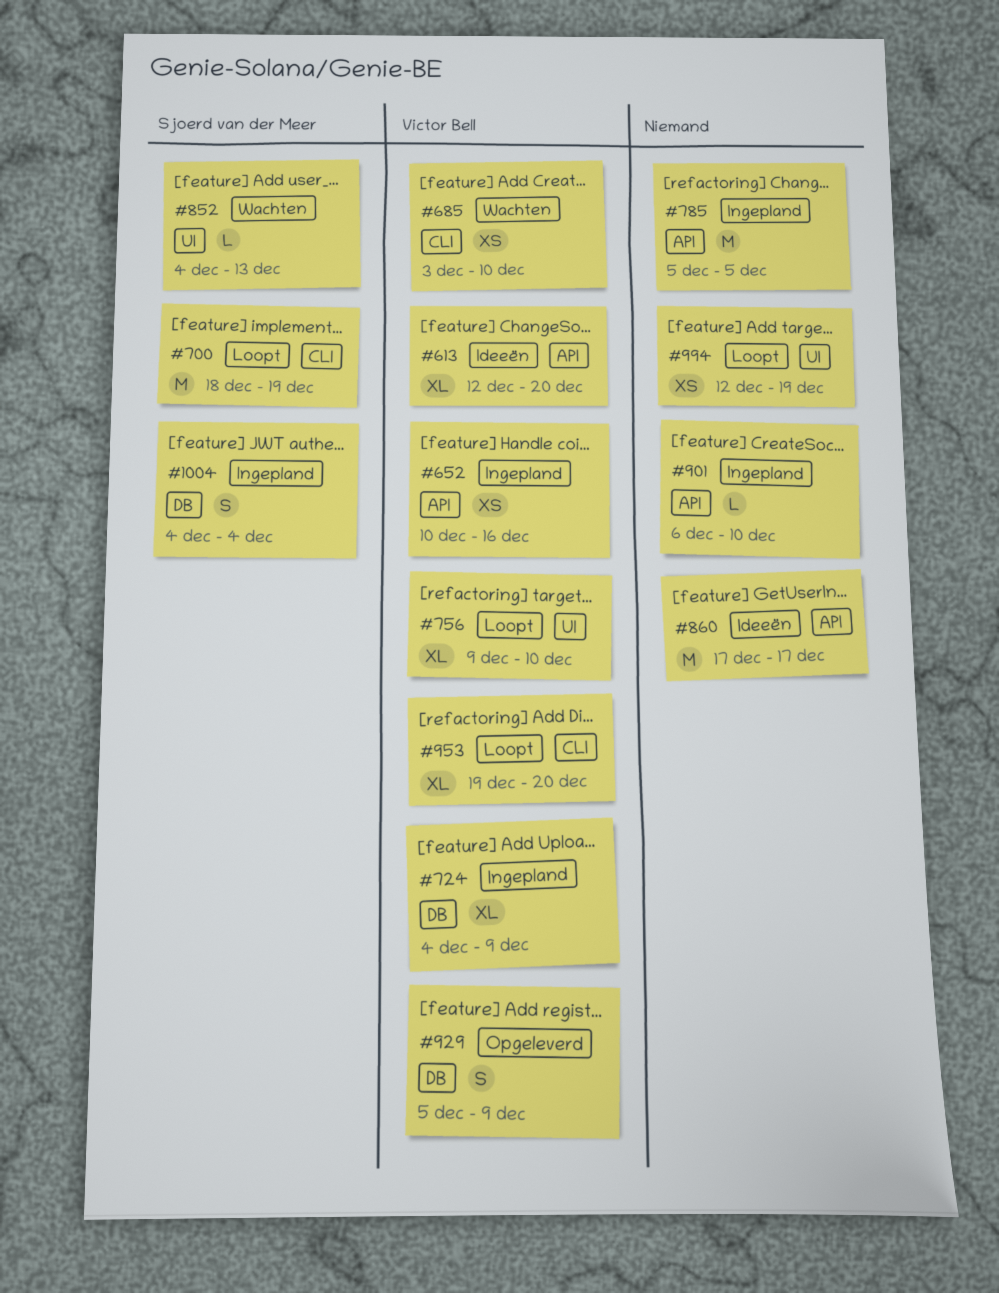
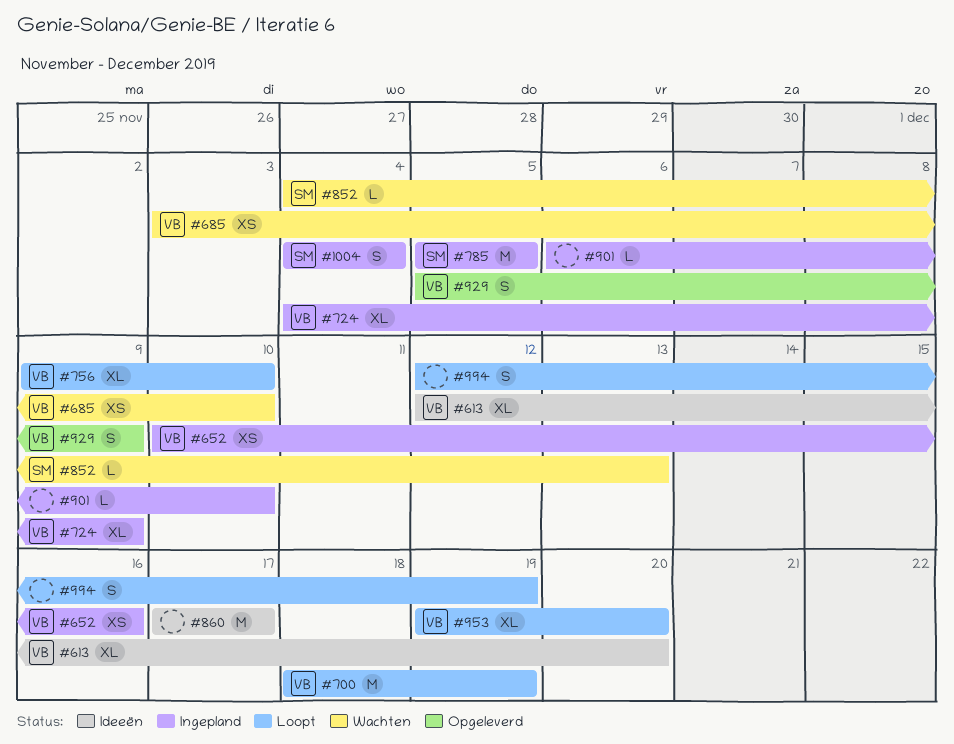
#700, owner: Sjoerd van der Meer -> Victor Bell
#785, owner: none -> Sjoerd van der Meer
#994, estimate: XS -> S

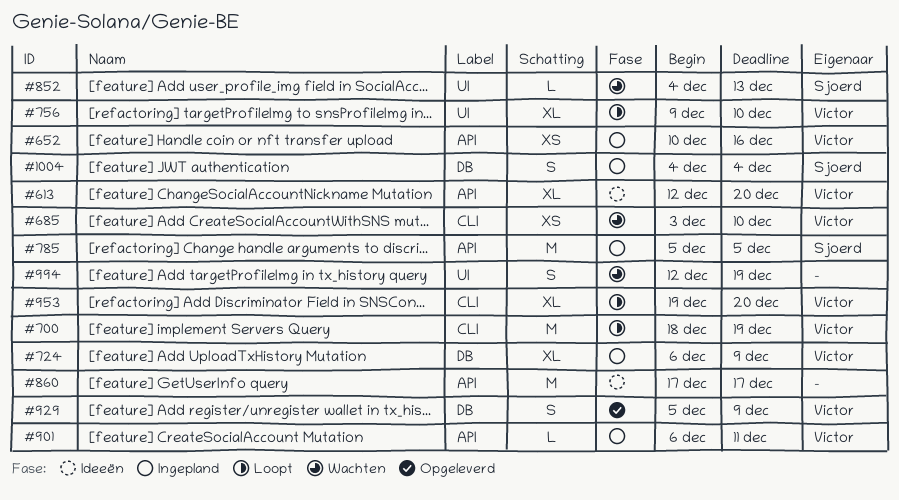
#724, start: Dec 4 -> Dec 6
#901, owner: none -> Victor
#901, due: Dec 10 -> Dec 11
#994, status: Loopt -> Wachten

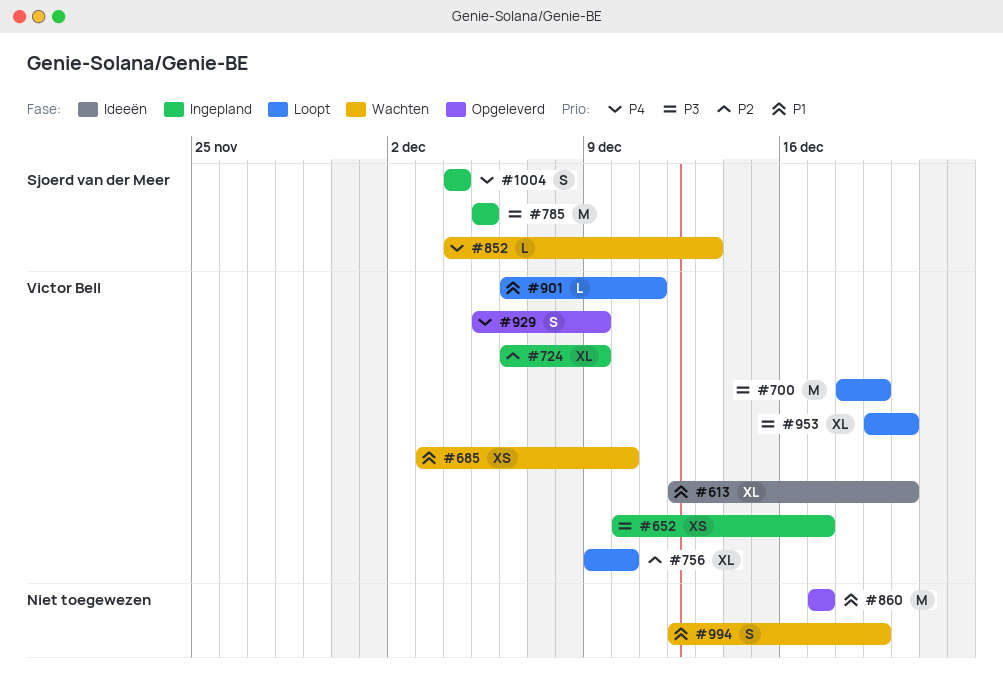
#652, due: Dec 16 -> Dec 17
#860, status: Ideeën -> Opgeleverd
#901, status: Ingepland -> Loopt

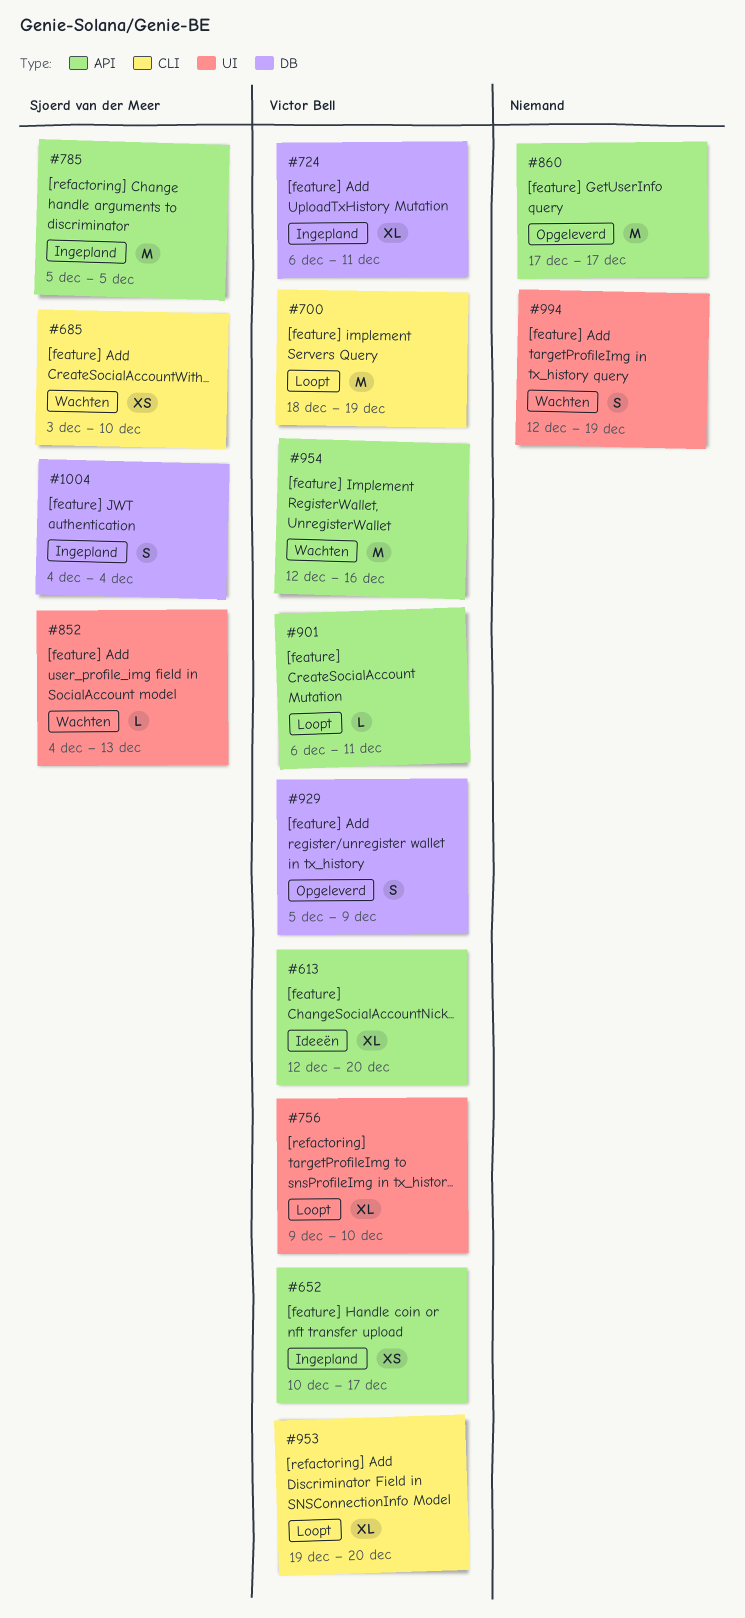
#685, owner: Victor Bell -> Sjoerd van der Meer
#724, due: Dec 9 -> Dec 11
#954: none -> present

